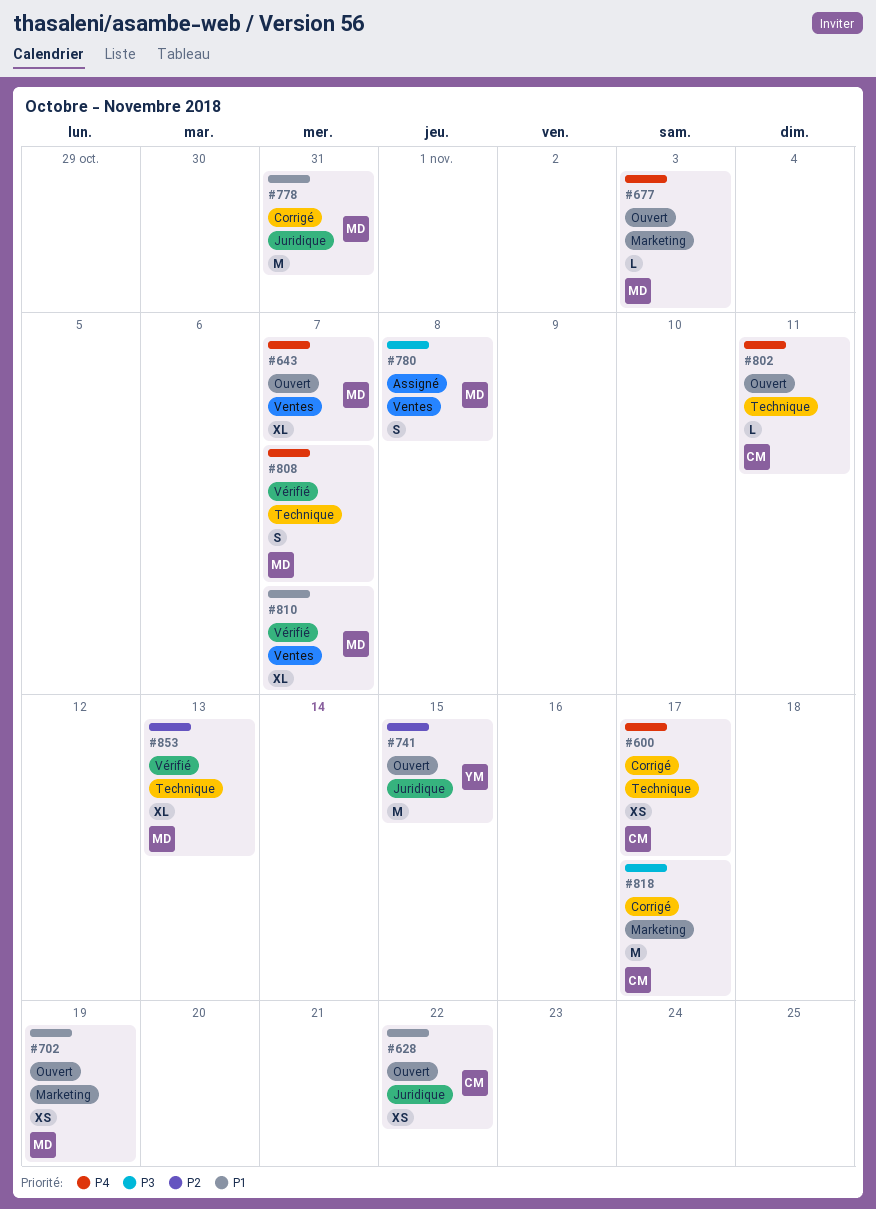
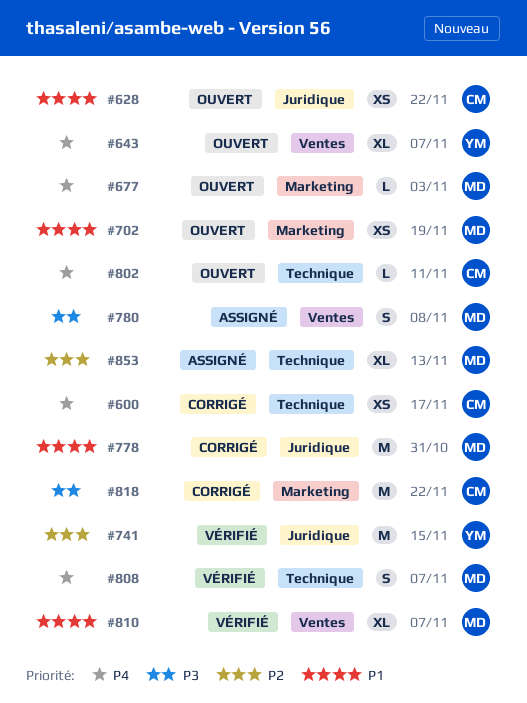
#643, owner: MD -> YM
#741, status: Ouvert -> Vérifié
#818, due: Nov 17 -> Nov 22
#853, status: Vérifié -> Assigné

